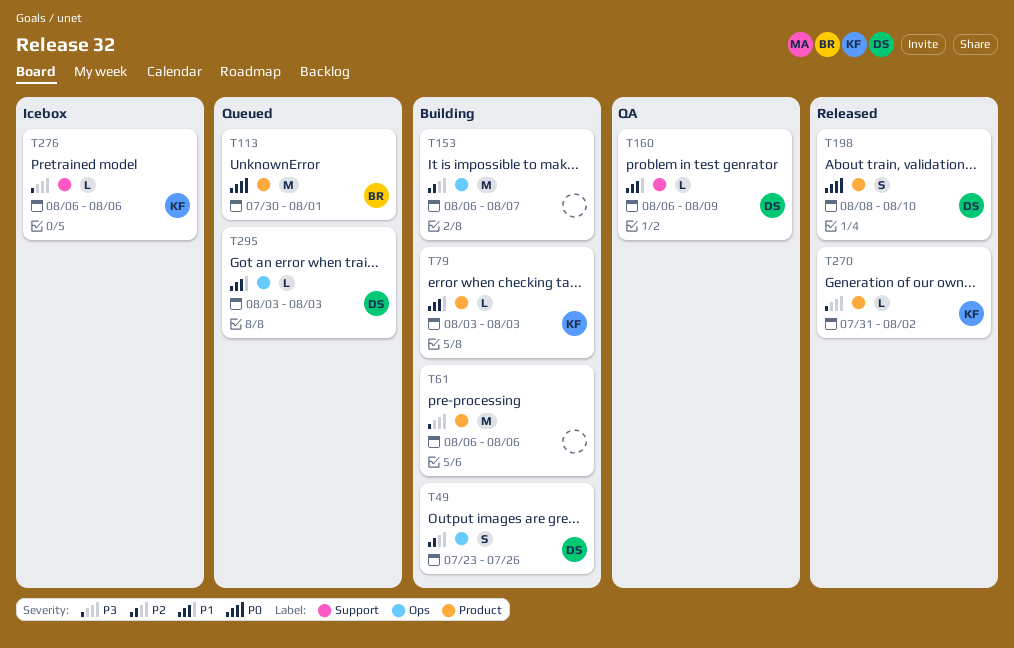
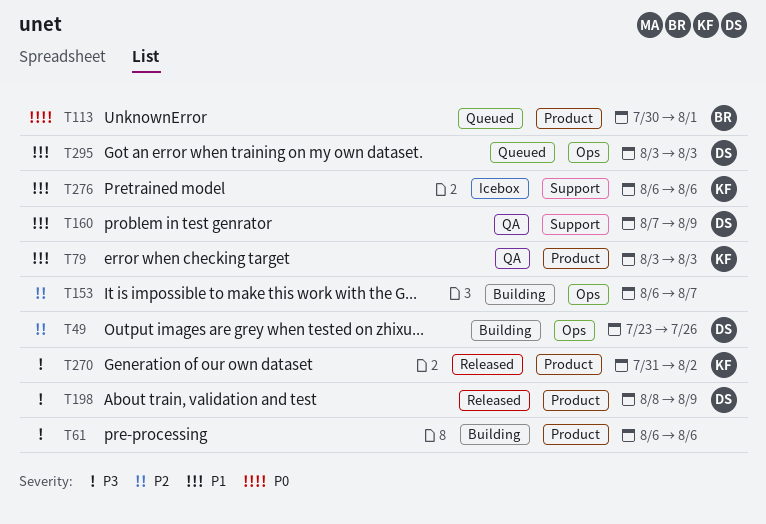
T79, status: Building -> QA
T160, start: Aug 6 -> Aug 7
T198, priority: P0 -> P3
T198, due: Aug 10 -> Aug 9
T276, priority: P3 -> P1

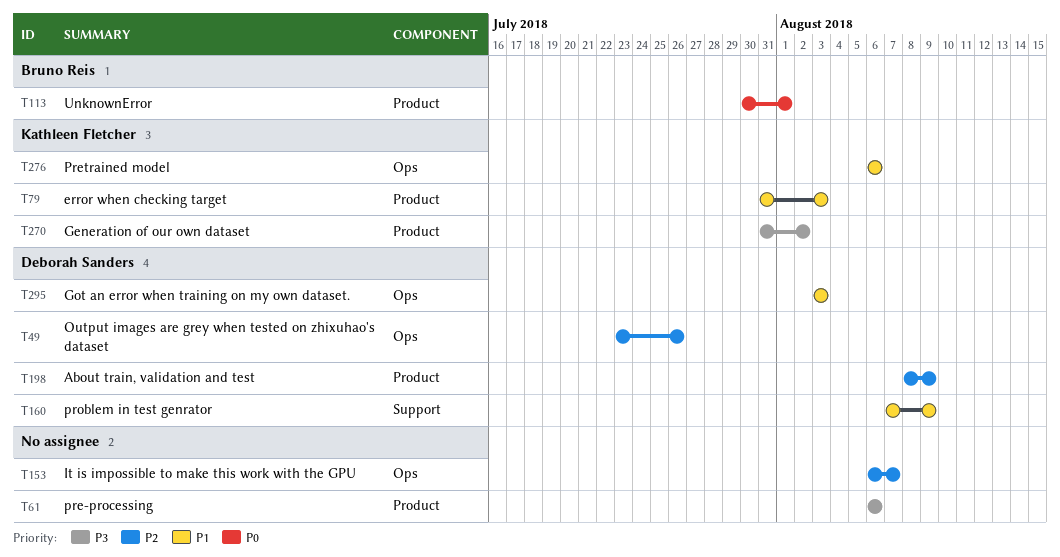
T79, start: Aug 3 -> Jul 31
T198, priority: P3 -> P2
T276, label: Support -> Ops

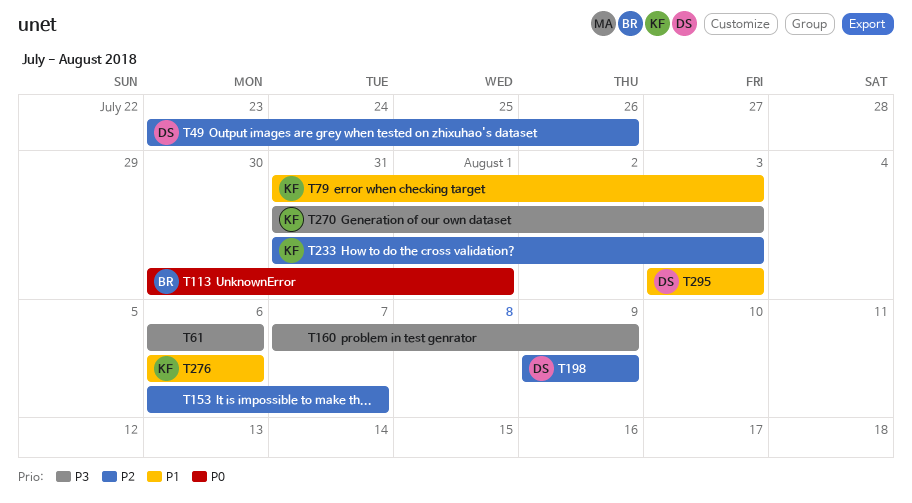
T160, owner: Deborah Sanders -> none
T160, priority: P1 -> P3
T198, start: Aug 8 -> Aug 9
T233: none -> present
T270, due: Aug 2 -> Aug 3

